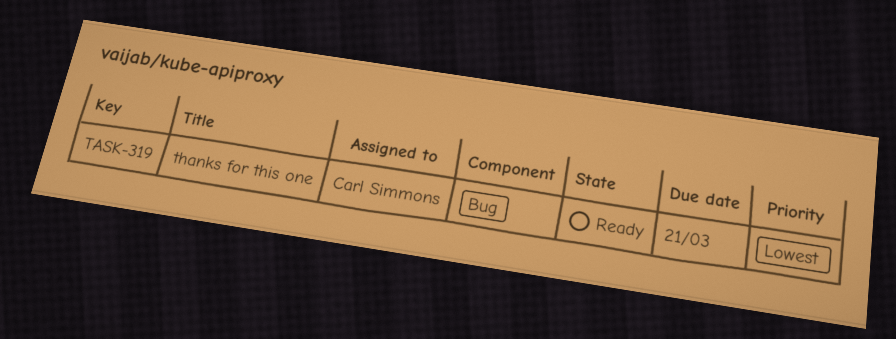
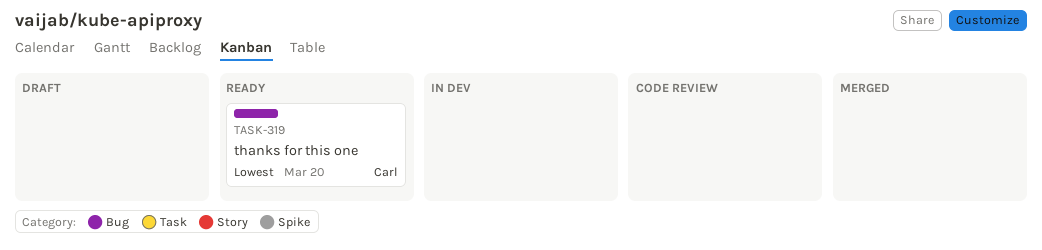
TASK-319, due: Mar 21 -> Mar 20

